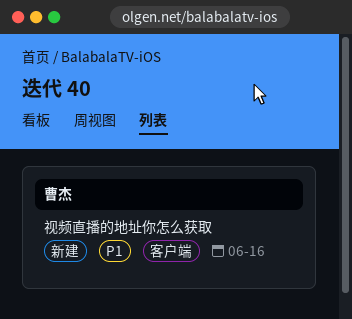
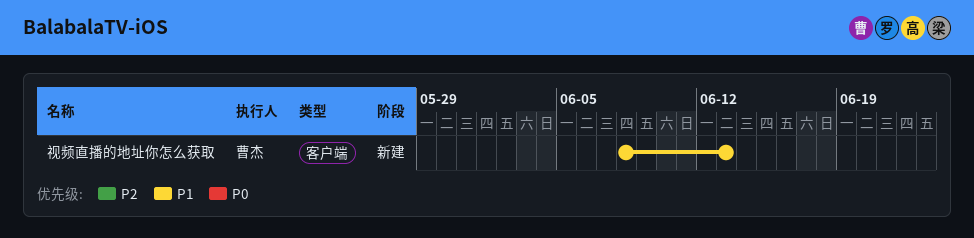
视频直播的地址你怎么获取, due: Jun 16 -> Jun 13

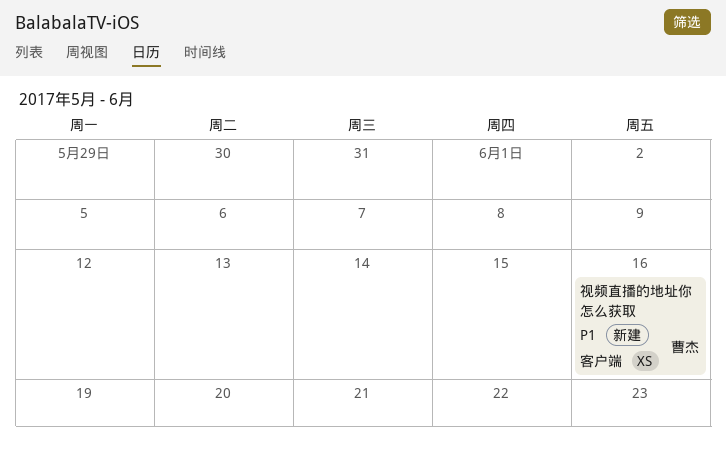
视频直播的地址你怎么获取, due: Jun 13 -> Jun 16

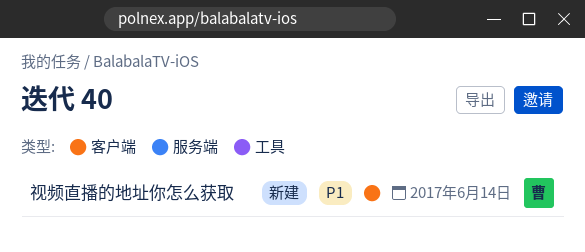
视频直播的地址你怎么获取, due: Jun 16 -> Jun 14

